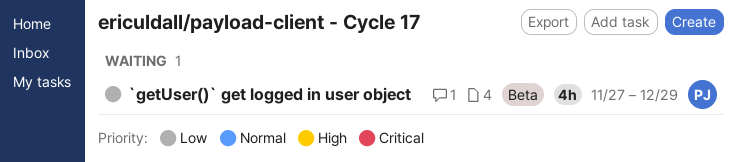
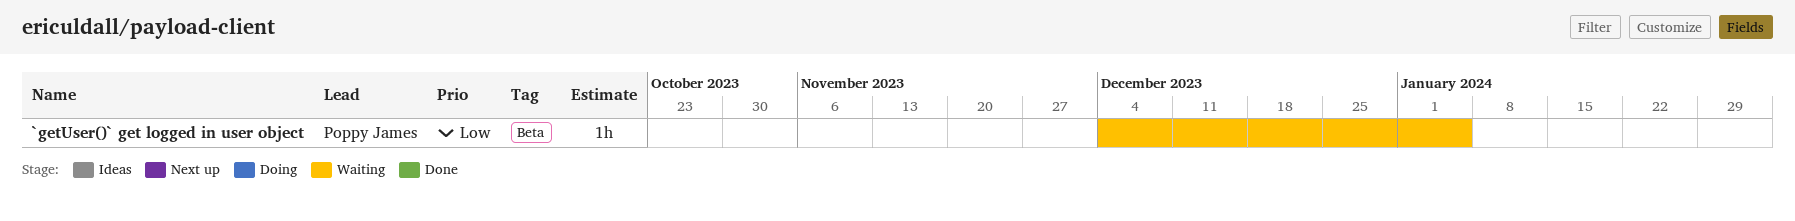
`getUser()` get logged in user object, estimate: 4h -> 1h
`getUser()` get logged in user object, start: Nov 27 -> Dec 4
`getUser()` get logged in user object, due: Dec 29 -> Jan 5

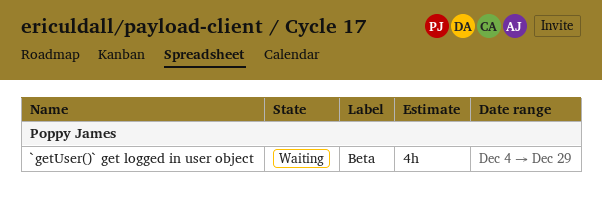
`getUser()` get logged in user object, estimate: 1h -> 4h
`getUser()` get logged in user object, due: Jan 5 -> Dec 29

